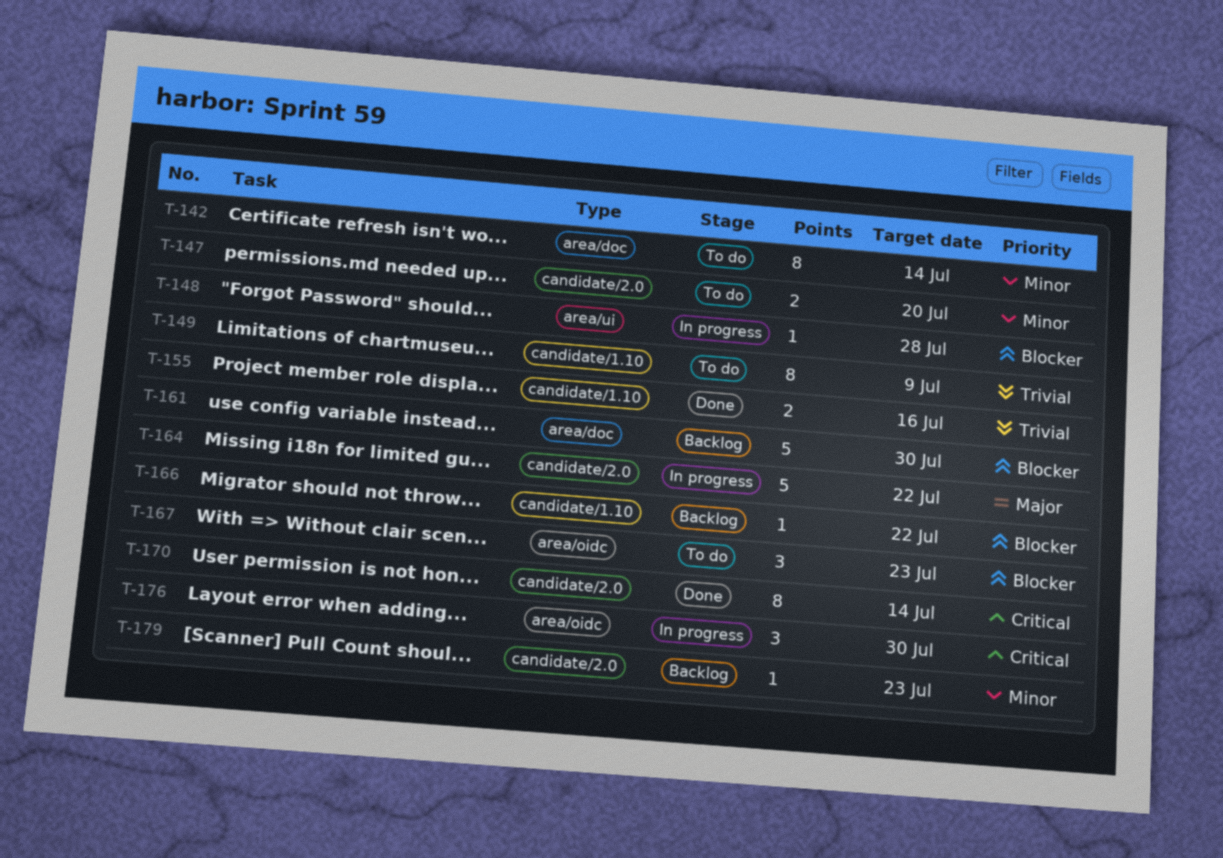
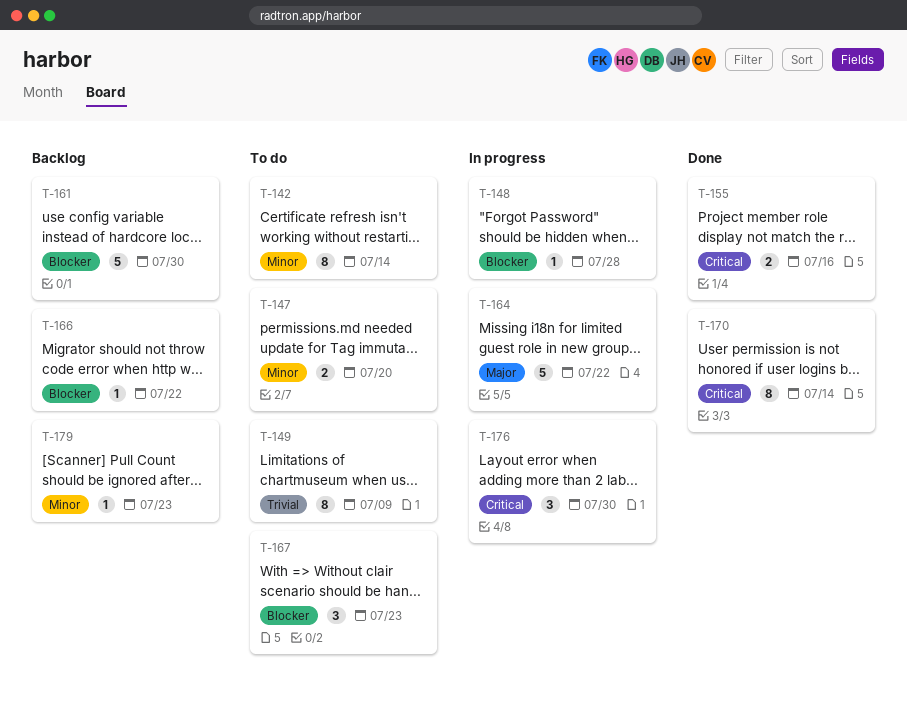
T-155, priority: Trivial -> Critical

